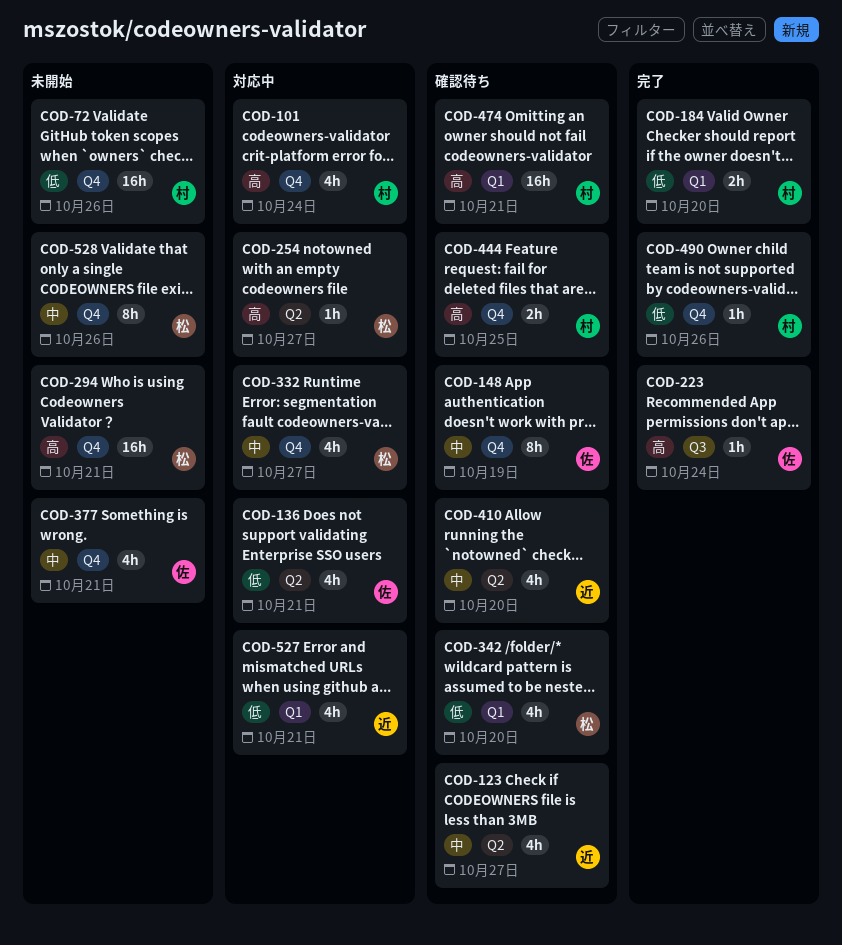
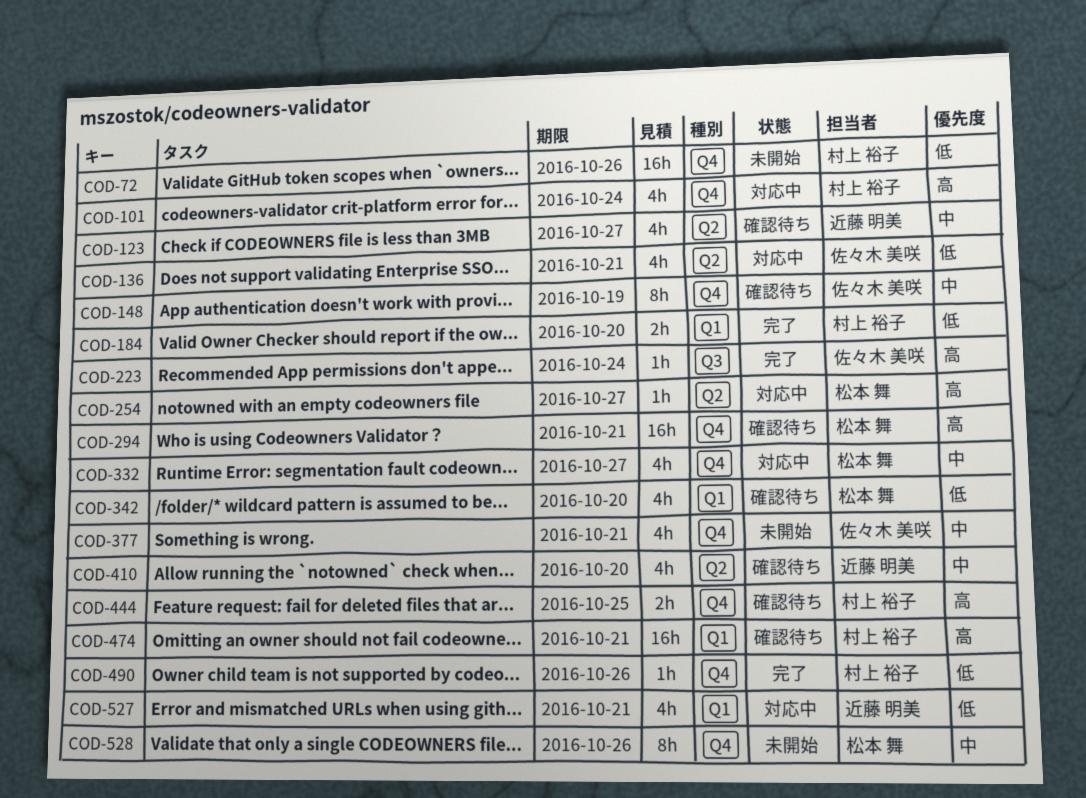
COD-294, status: 未開始 -> 確認待ち

